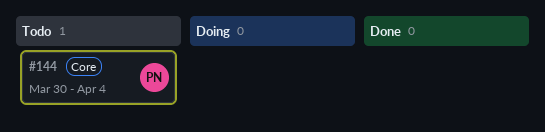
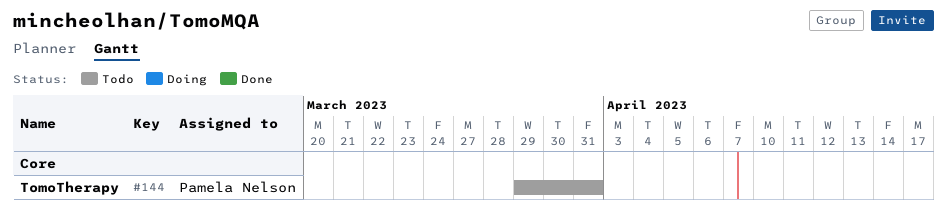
#144, start: Mar 30 -> Mar 29
#144, due: Apr 4 -> Mar 31

